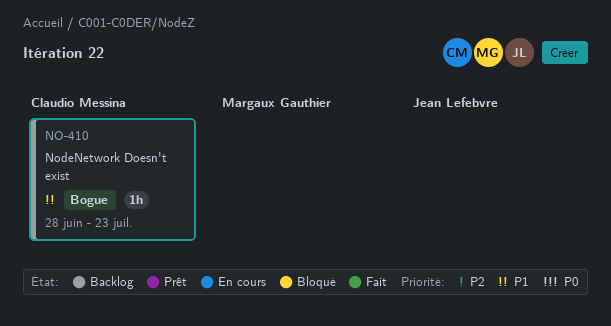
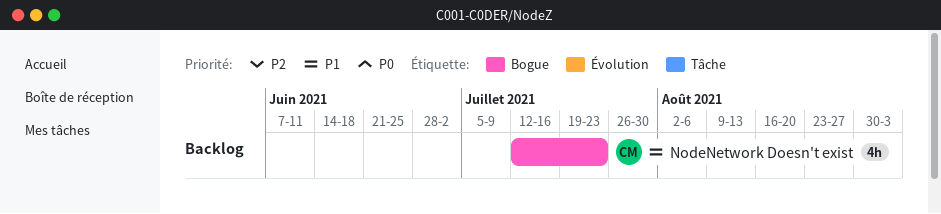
NodeNetwork Doesn't exist, estimate: 1h -> 4h
NodeNetwork Doesn't exist, start: Jun 28 -> Jul 12

